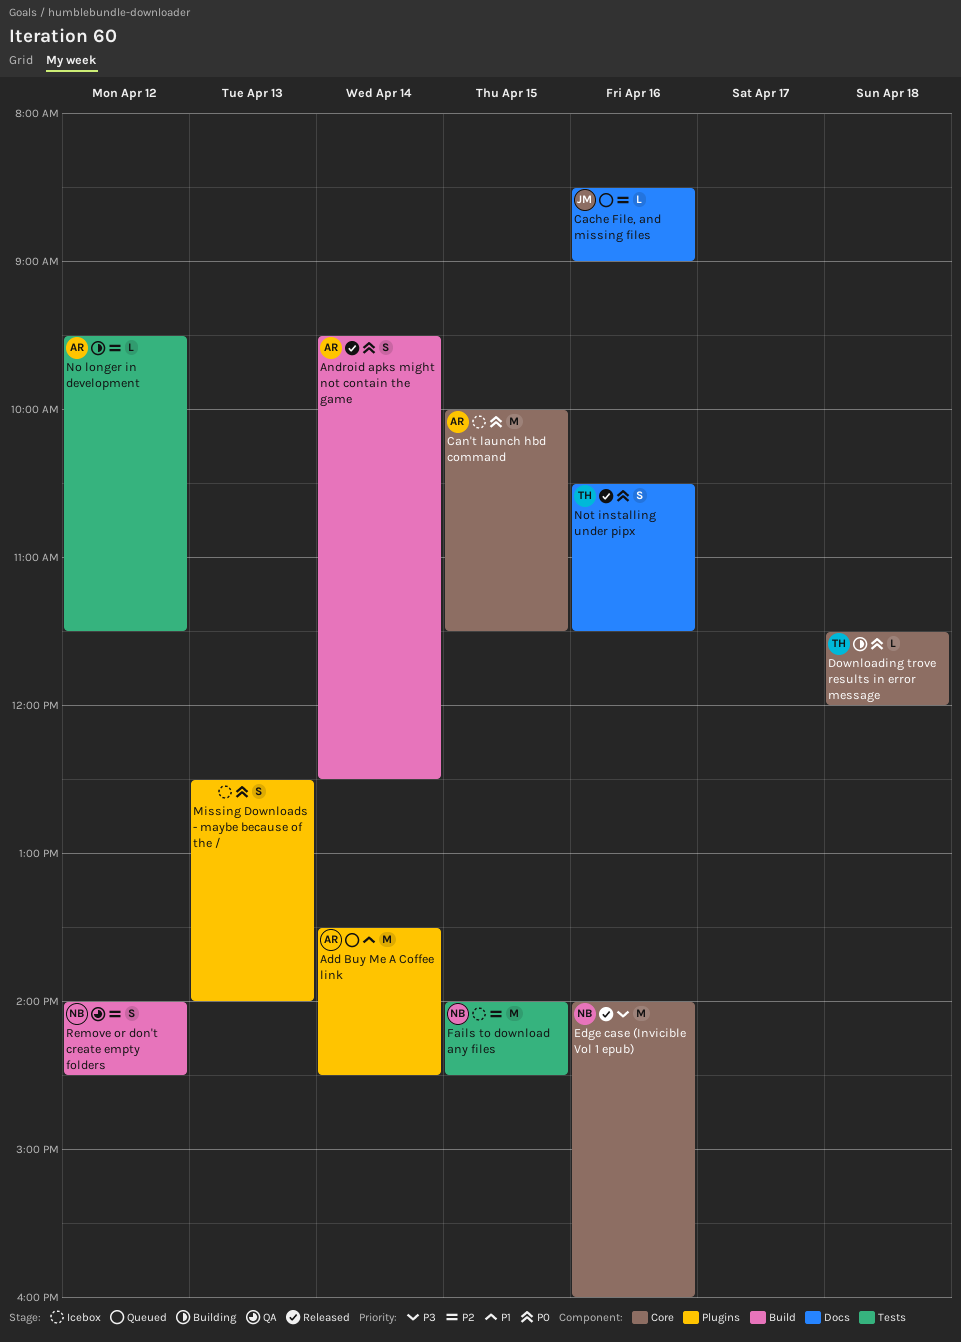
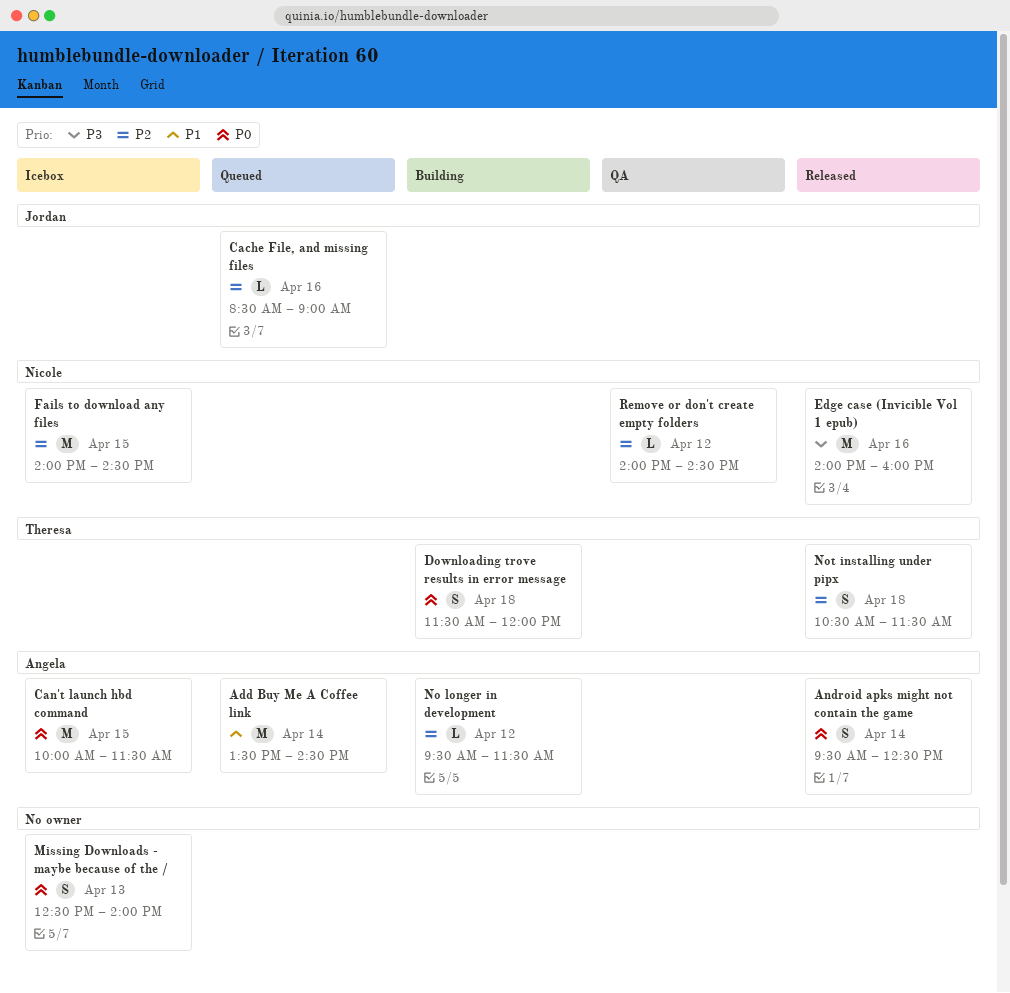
Downloading trove results in error message, estimate: L -> S
Not installing under pipx, priority: P0 -> P2
Not installing under pipx, day: Apr 16 -> Apr 18
Remove or don't create empty folders, estimate: S -> L

